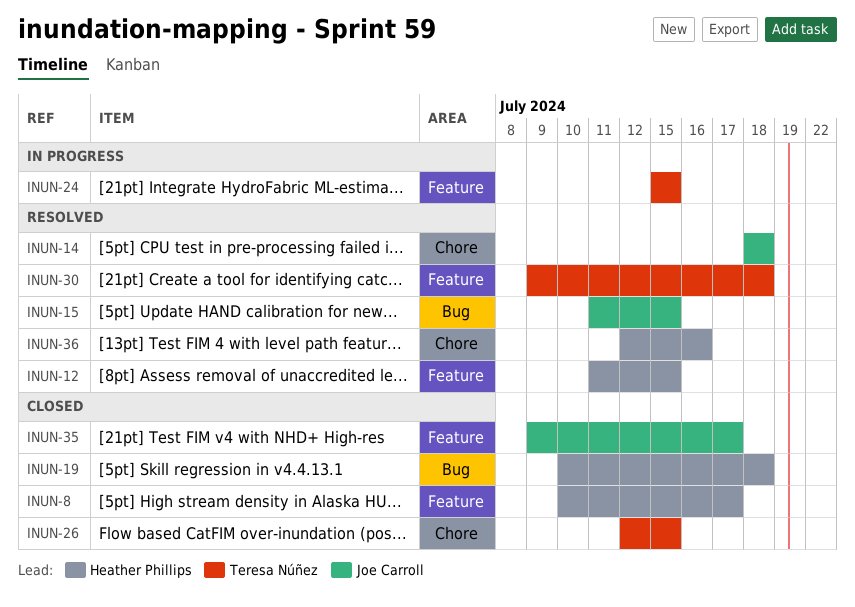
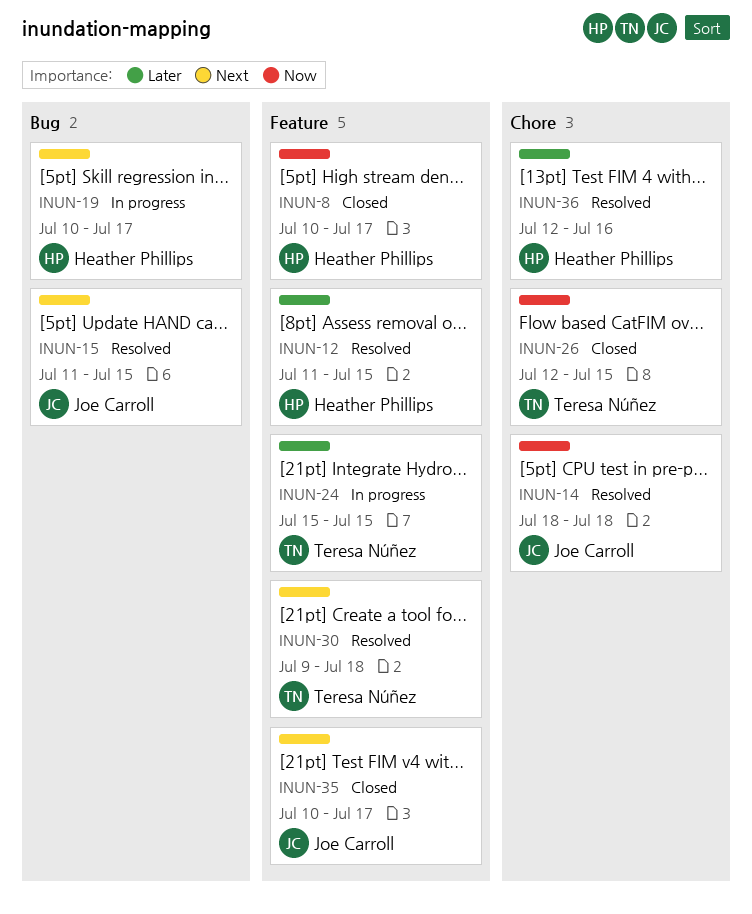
INUN-19, status: Closed -> In progress
INUN-19, due: Jul 18 -> Jul 17
INUN-35, start: Jul 9 -> Jul 10

